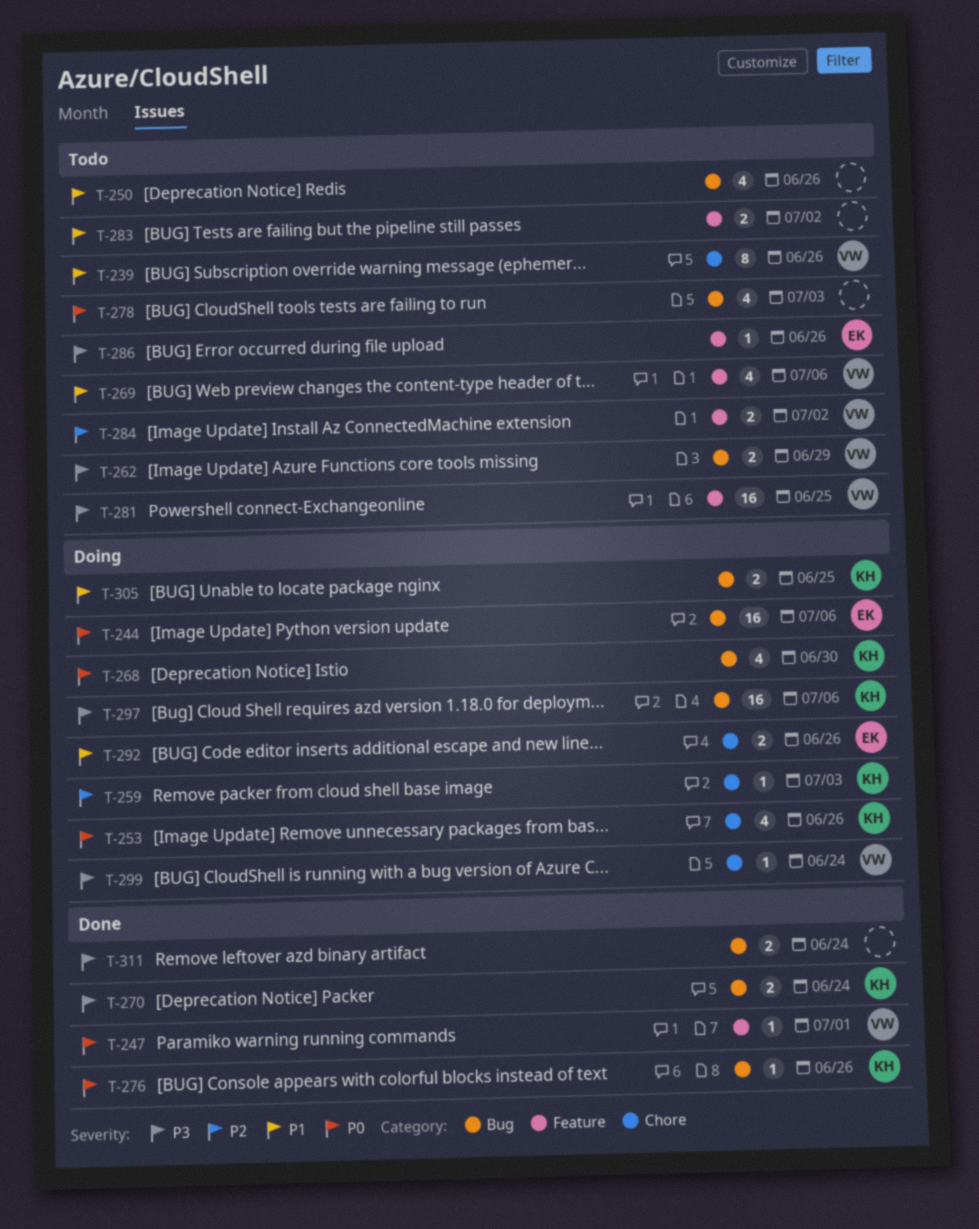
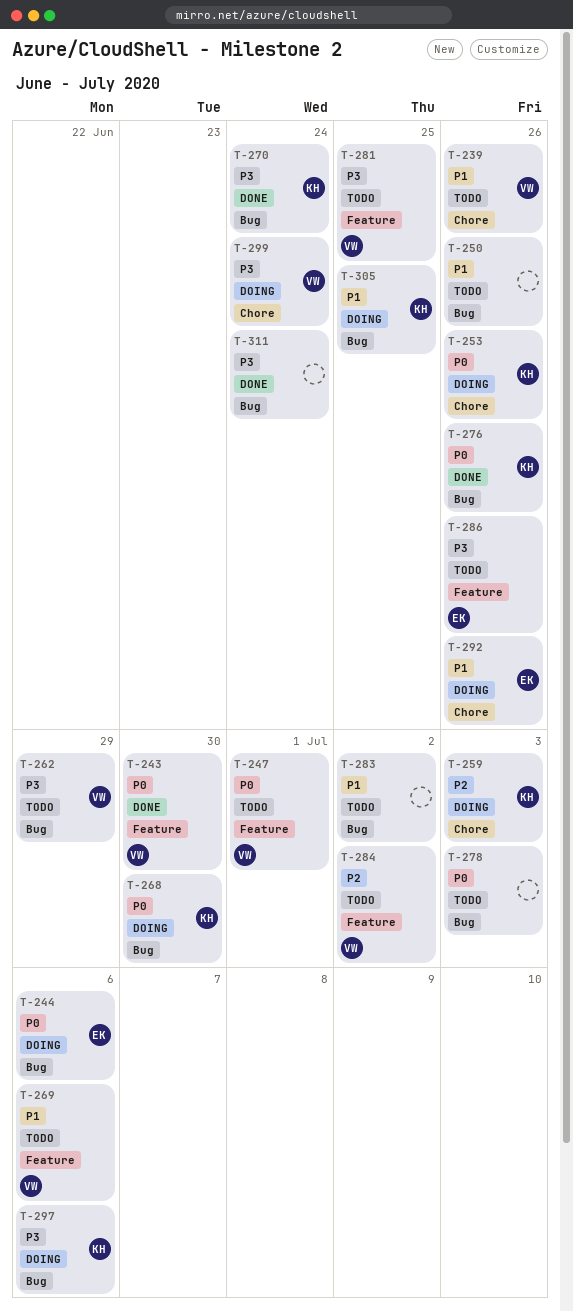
T-243: none -> present
T-247, status: Done -> Todo
T-283, label: Feature -> Bug

